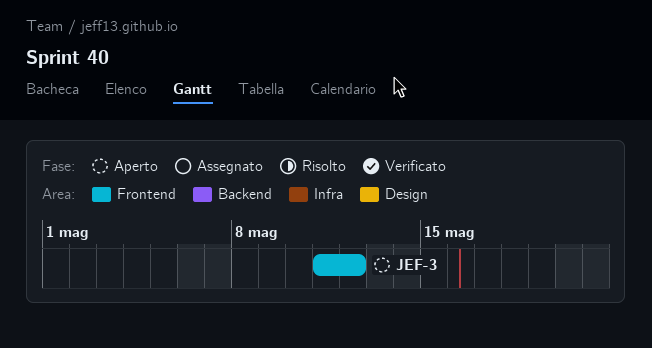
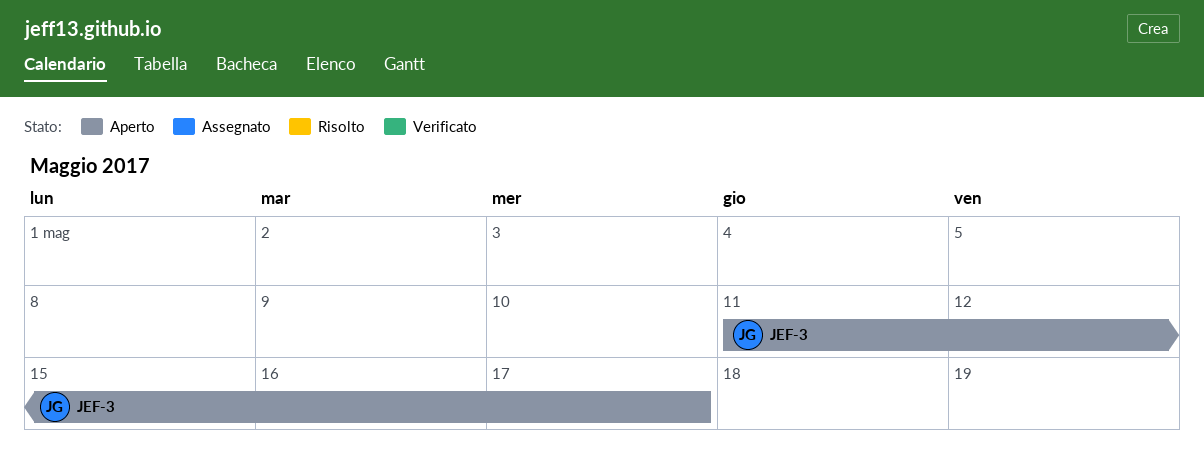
JEF-3, due: May 12 -> May 17

